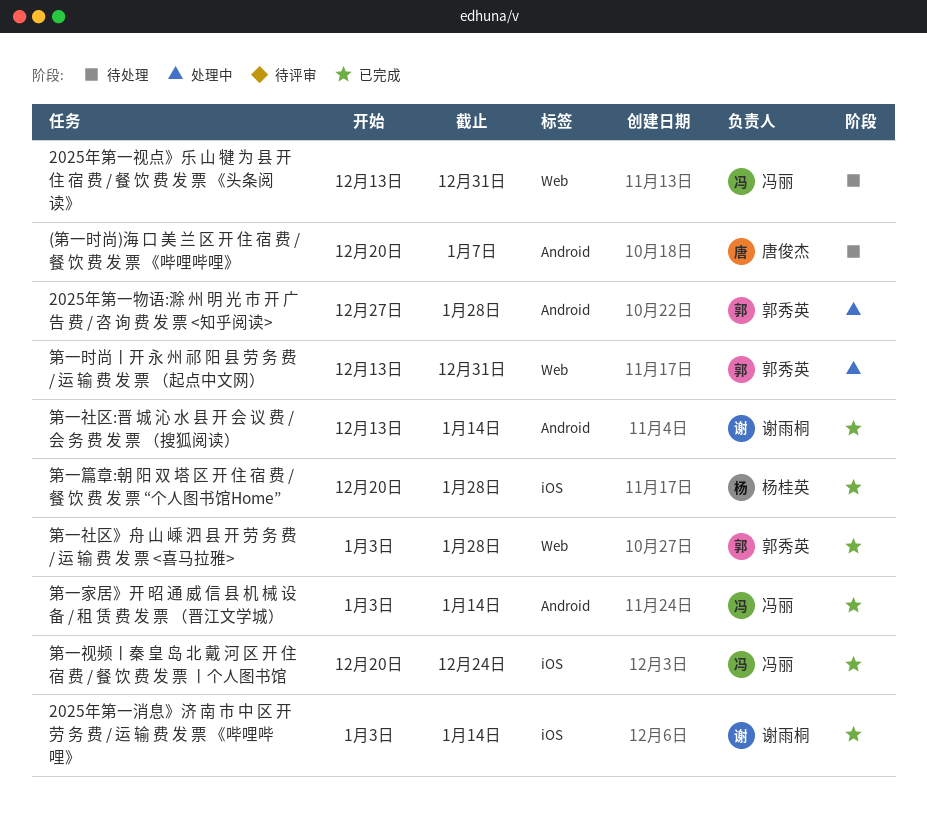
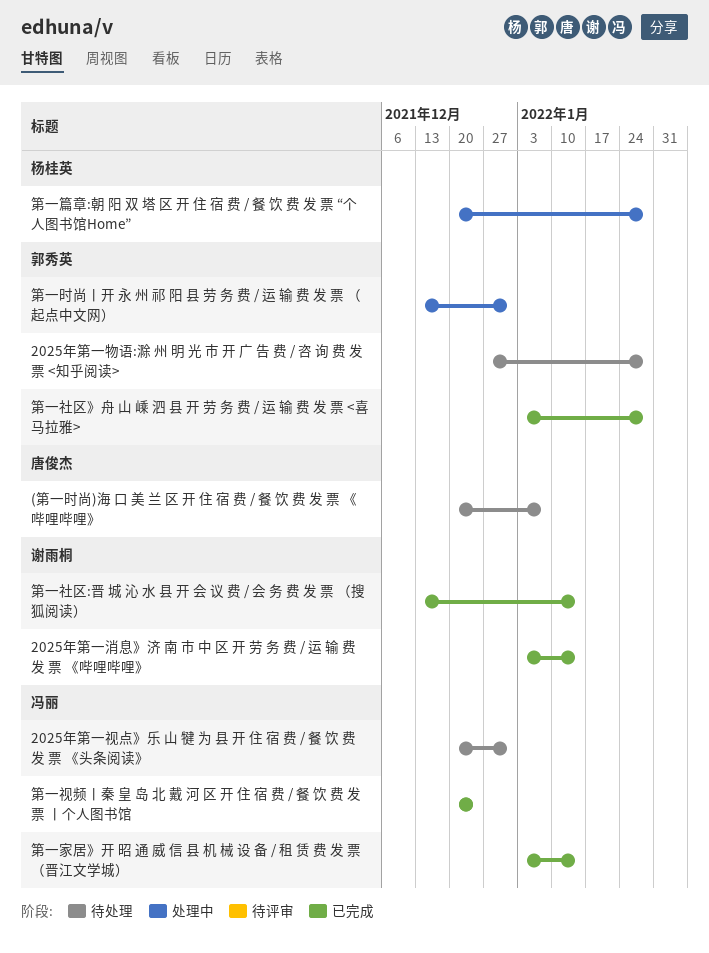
2025年第一物语:滁 州 明 光 市 开 广 告 费 / 咨 询 费 发 票 <知乎阅读>, status: 处理中 -> 待处理
2025年第一视点》乐 山 犍 为 县 开 住 宿 费 / 餐 饮 费 发 票 《头条阅读》, start: Dec 13 -> Dec 20
第一篇章:朝 阳 双 塔 区 开 住 宿 费 / 餐 饮 费 发 票 “个人图书馆Home”, status: 已完成 -> 处理中

